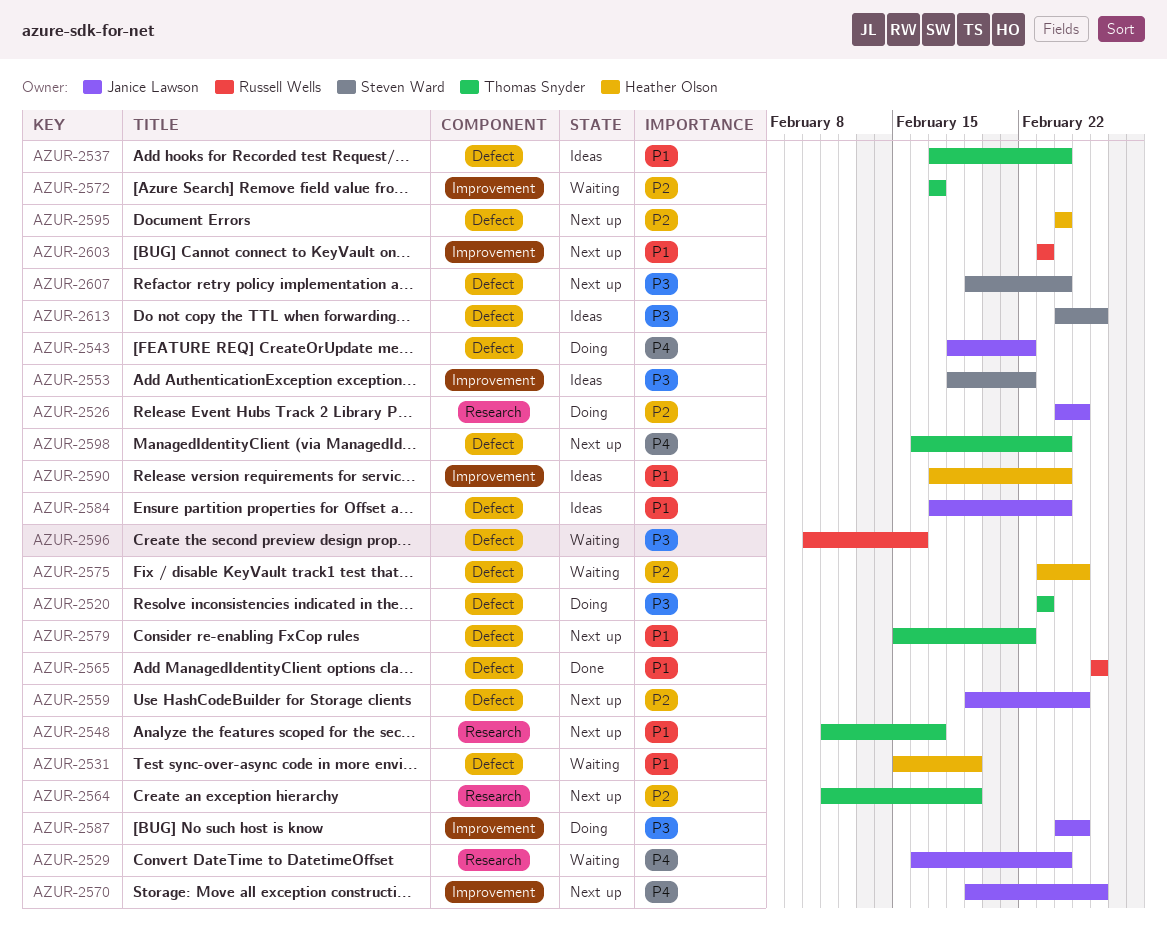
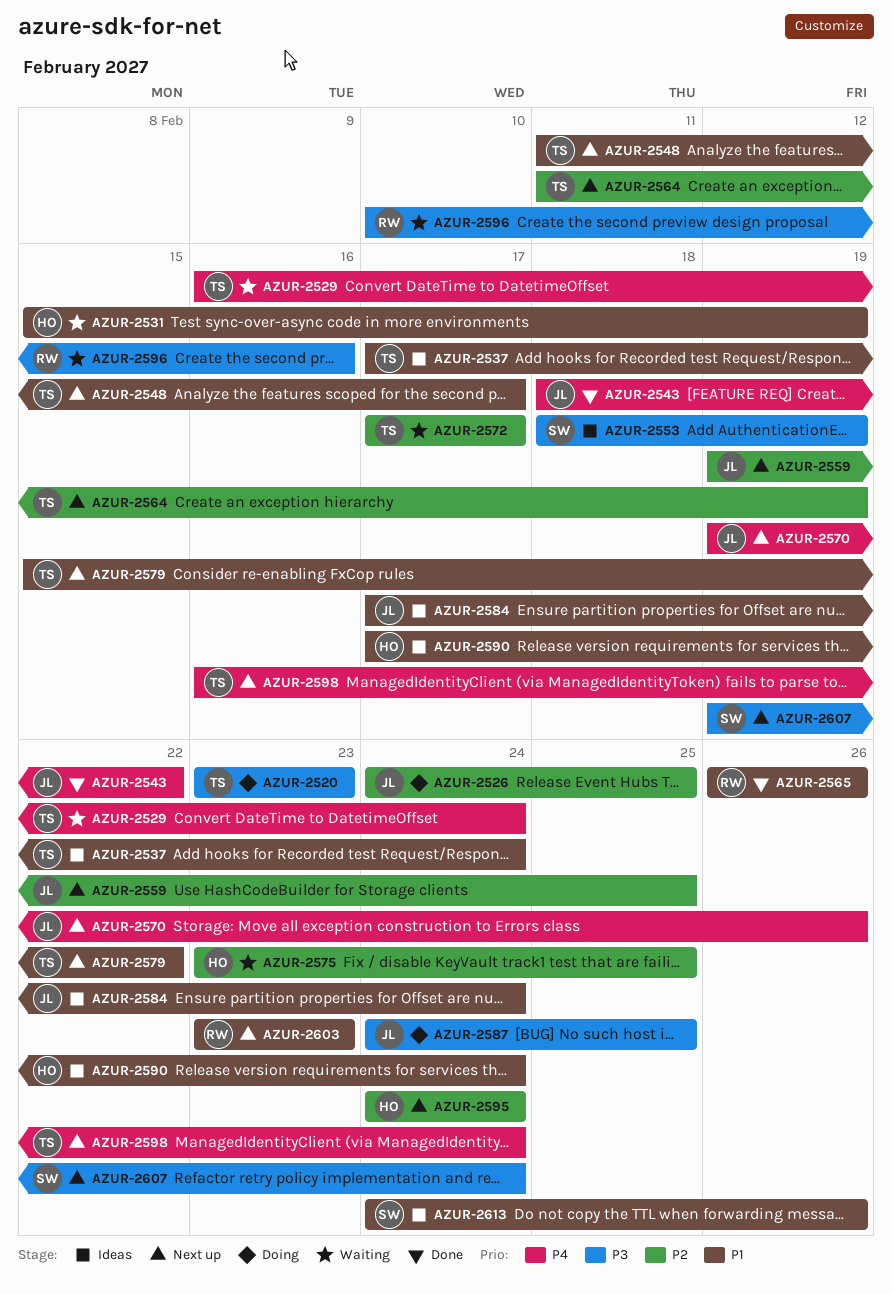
AZUR-2529, owner: Janice Lawson -> Thomas Snyder
AZUR-2543, status: Doing -> Done
AZUR-2553, due: Feb 22 -> Feb 19
AZUR-2613, priority: P3 -> P1

